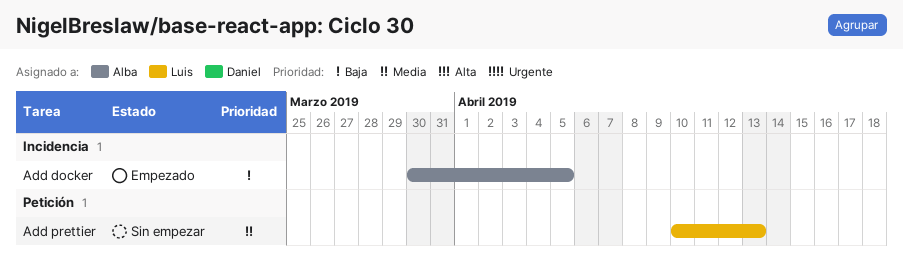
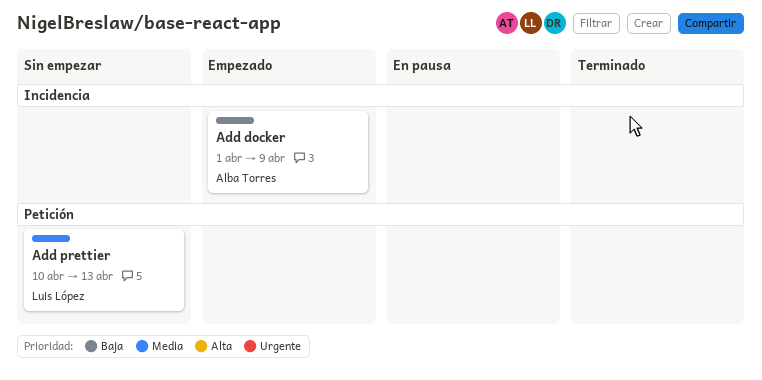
Add docker, start: Mar 30 -> Apr 1
Add docker, due: Apr 5 -> Apr 9

